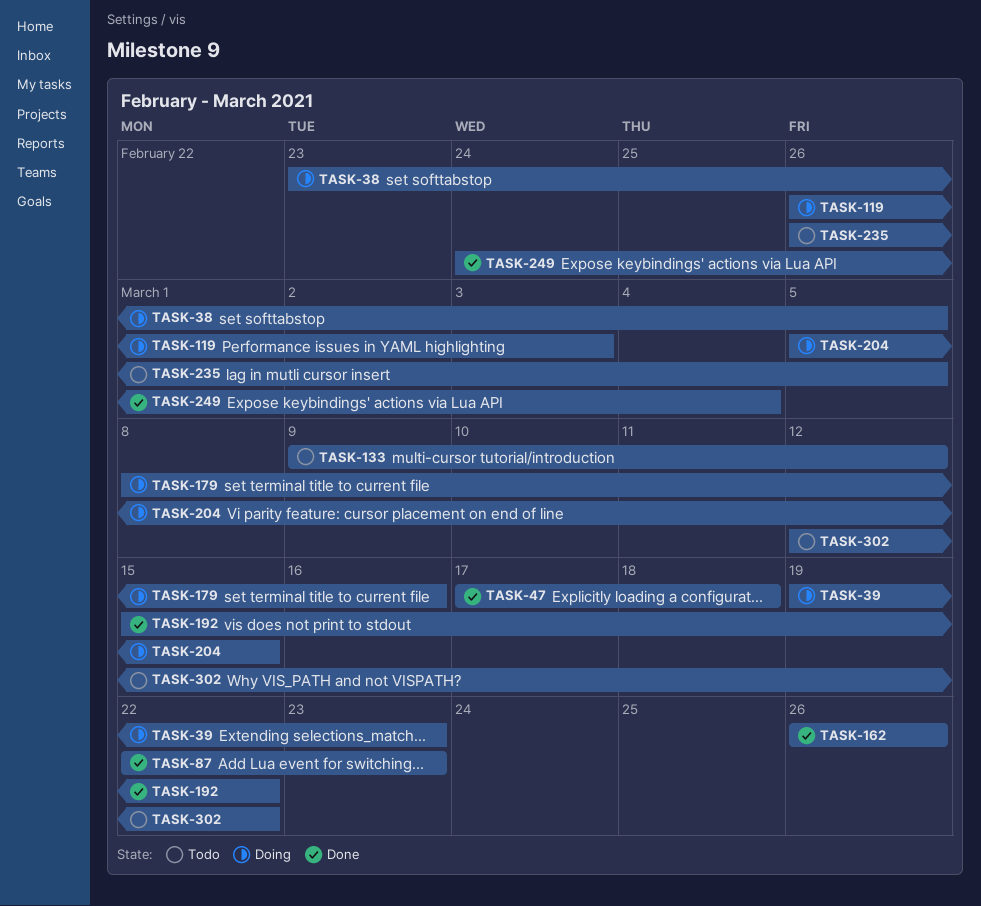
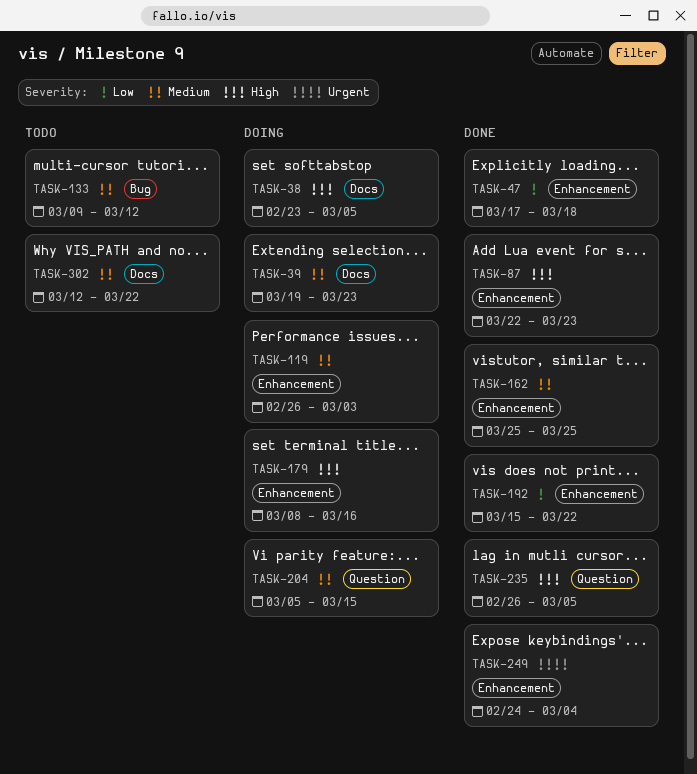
TASK-162, start: Mar 26 -> Mar 25
TASK-162, due: Mar 26 -> Mar 25
TASK-235, status: Todo -> Done

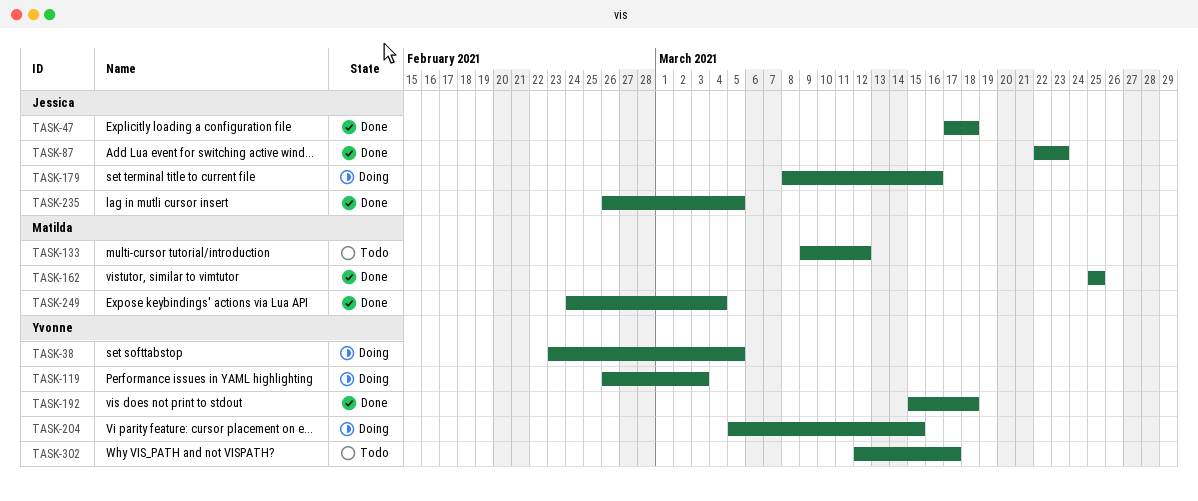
TASK-39: present -> none
TASK-192, due: Mar 22 -> Mar 18
TASK-302, due: Mar 22 -> Mar 17

